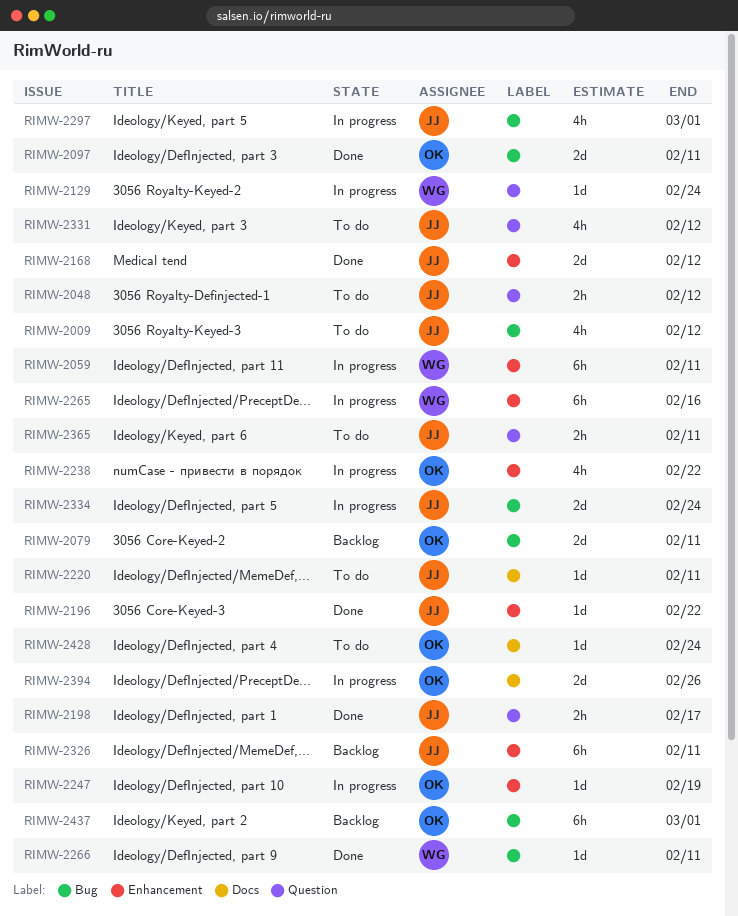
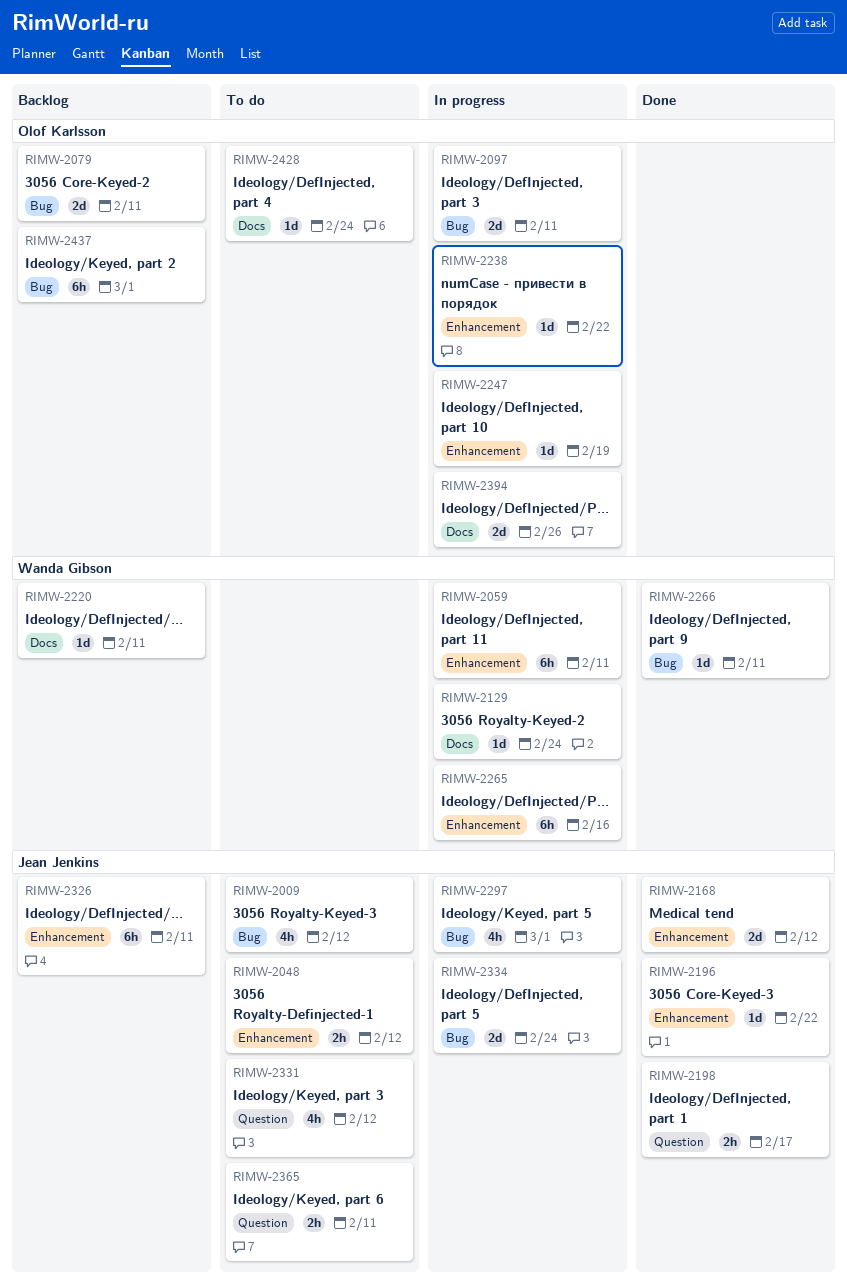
RIMW-2048, label: Question -> Enhancement
RIMW-2097, status: Done -> In progress
RIMW-2129, label: Question -> Docs
RIMW-2220, status: To do -> Backlog
RIMW-2220, owner: Jean Jenkins -> Wanda Gibson
RIMW-2238, estimate: 4h -> 1d

